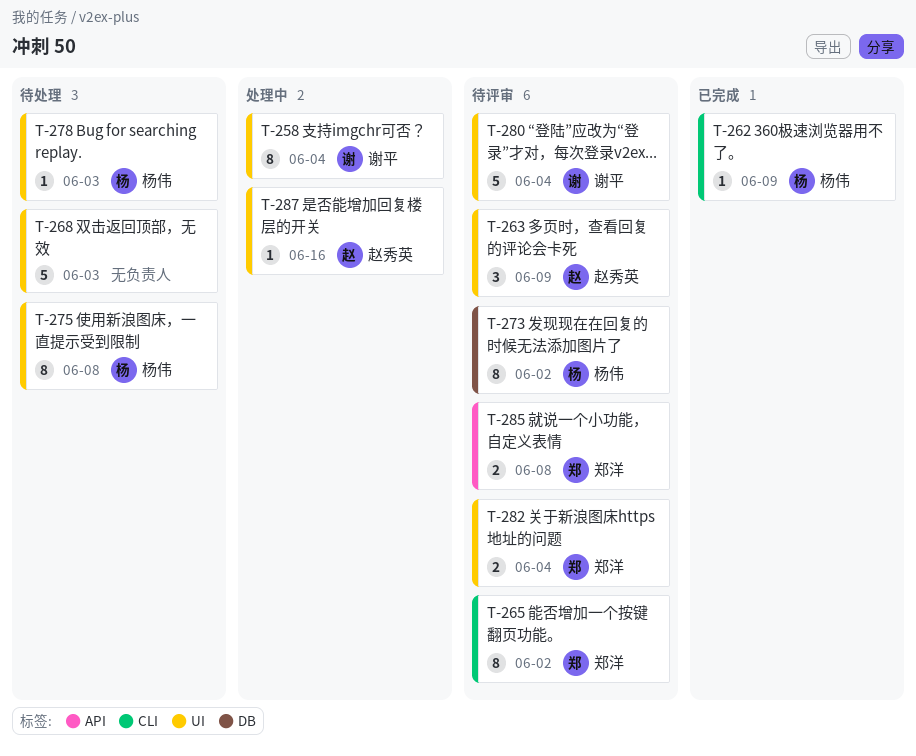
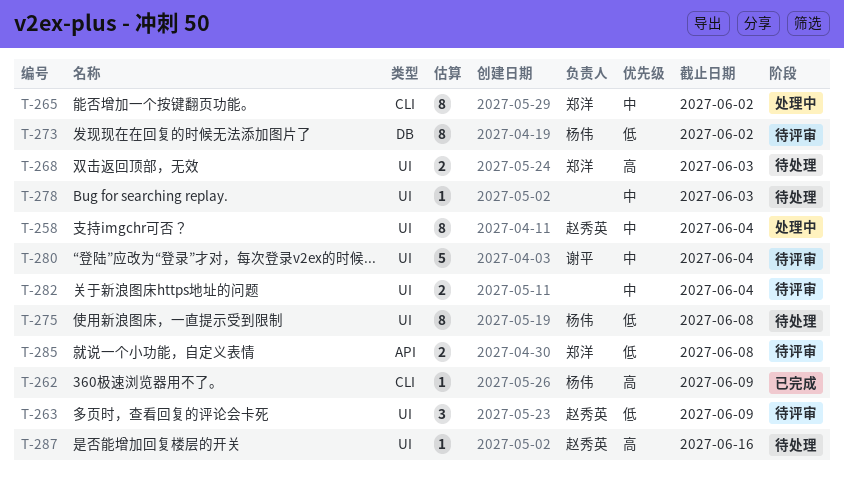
T-258, owner: 谢平 -> 赵秀英
T-265, status: 待评审 -> 处理中
T-268, owner: none -> 郑洋
T-268, estimate: 5 -> 2
T-278, owner: 杨伟 -> none
T-282, owner: 郑洋 -> none
T-287, status: 处理中 -> 待处理

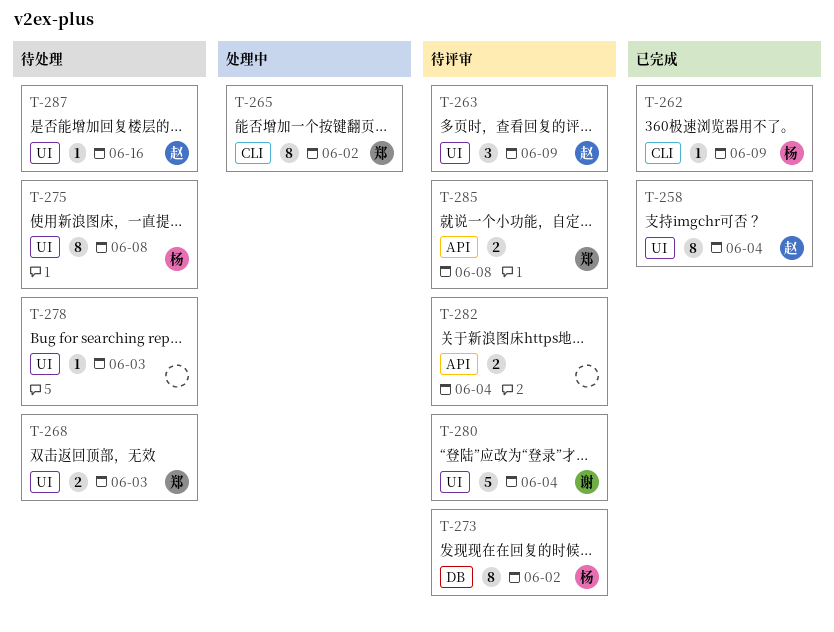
T-258, status: 处理中 -> 已完成
T-282, label: UI -> API

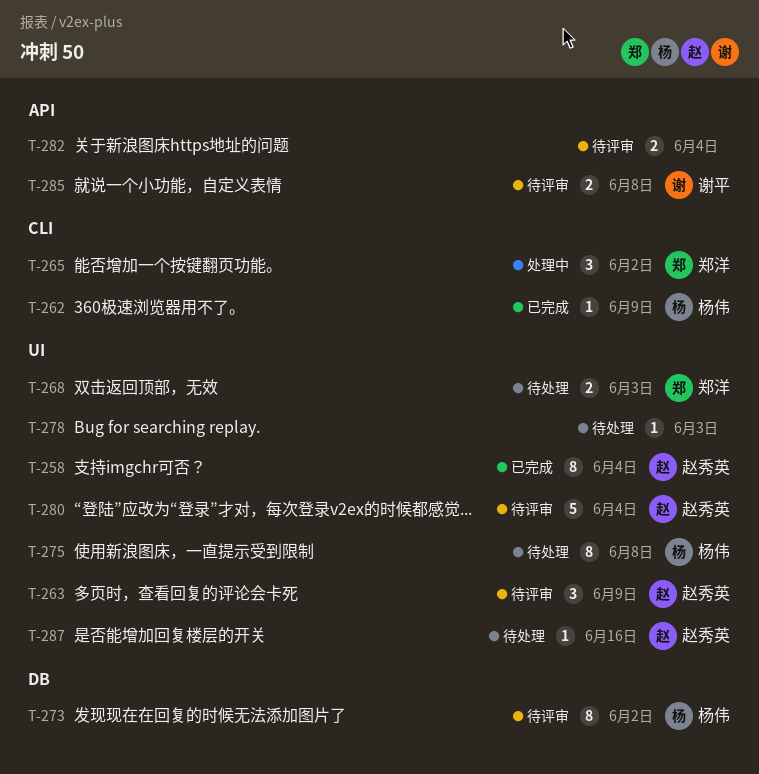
T-265, estimate: 8 -> 3
T-280, owner: 谢平 -> 赵秀英
T-285, owner: 郑洋 -> 谢平

